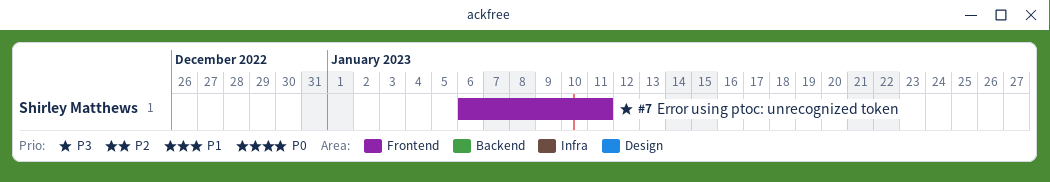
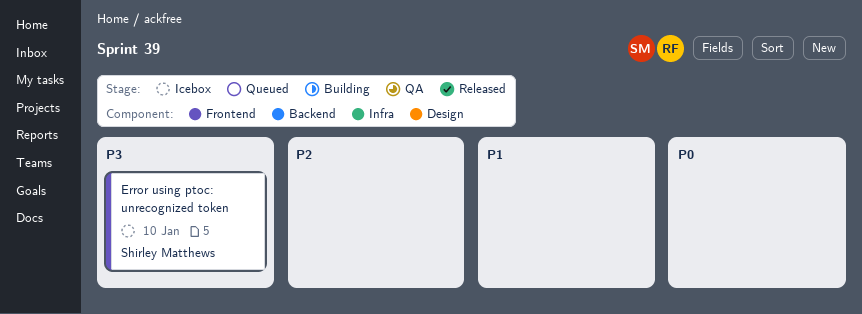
Error using ptoc: unrecognized token, due: Jan 11 -> Jan 10

